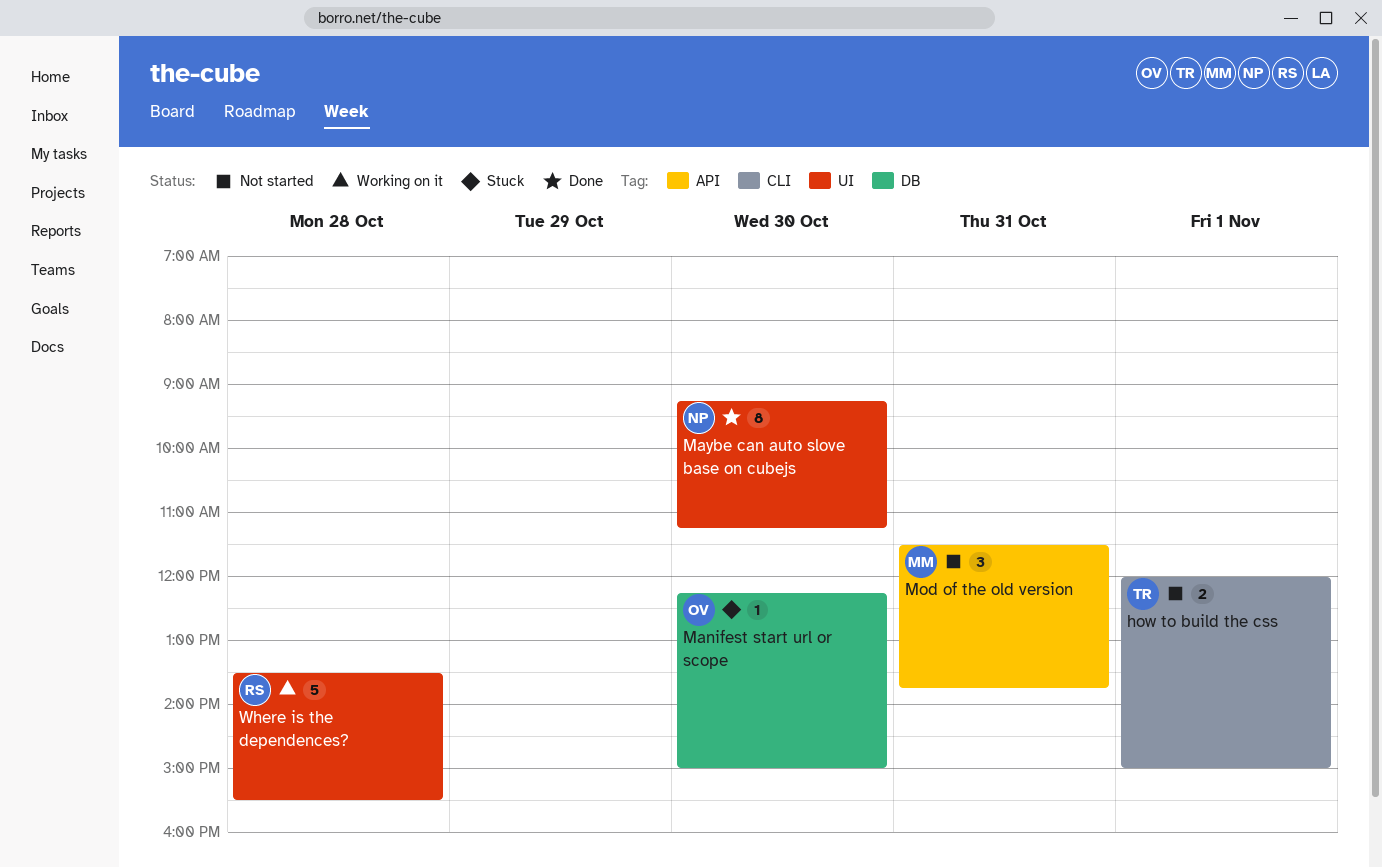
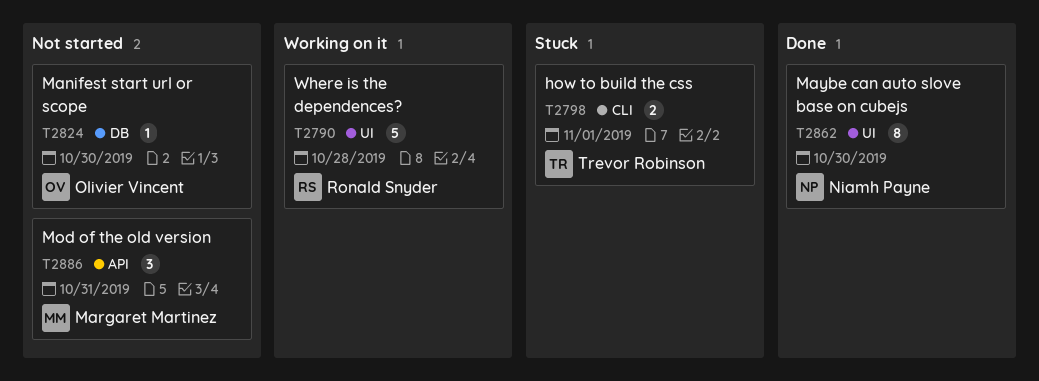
how to build the css, status: Not started -> Stuck
Manifest start url or scope, status: Stuck -> Not started

